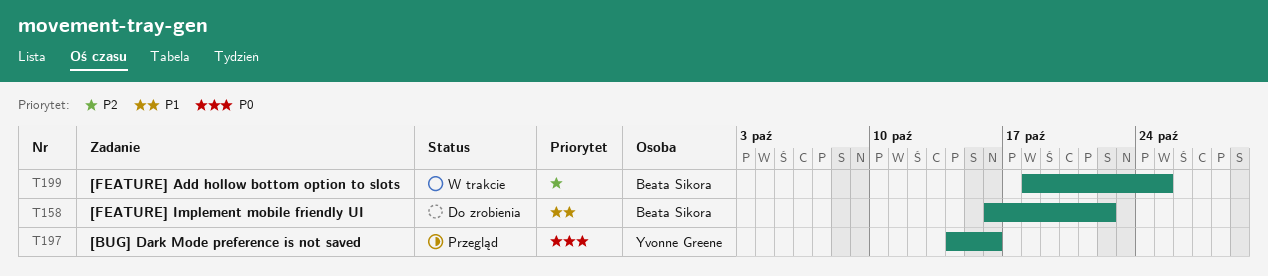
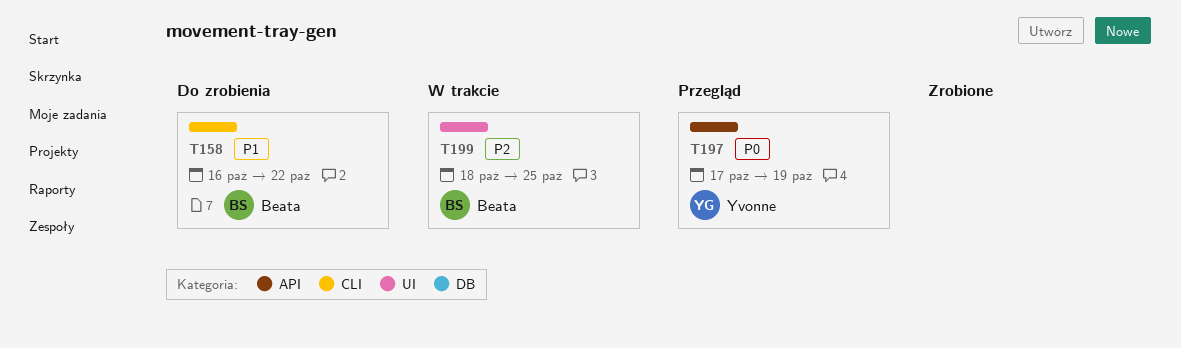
T197, start: Oct 14 -> Oct 17
T197, due: Oct 16 -> Oct 19

